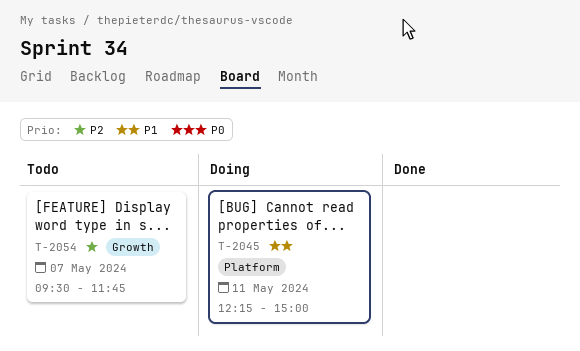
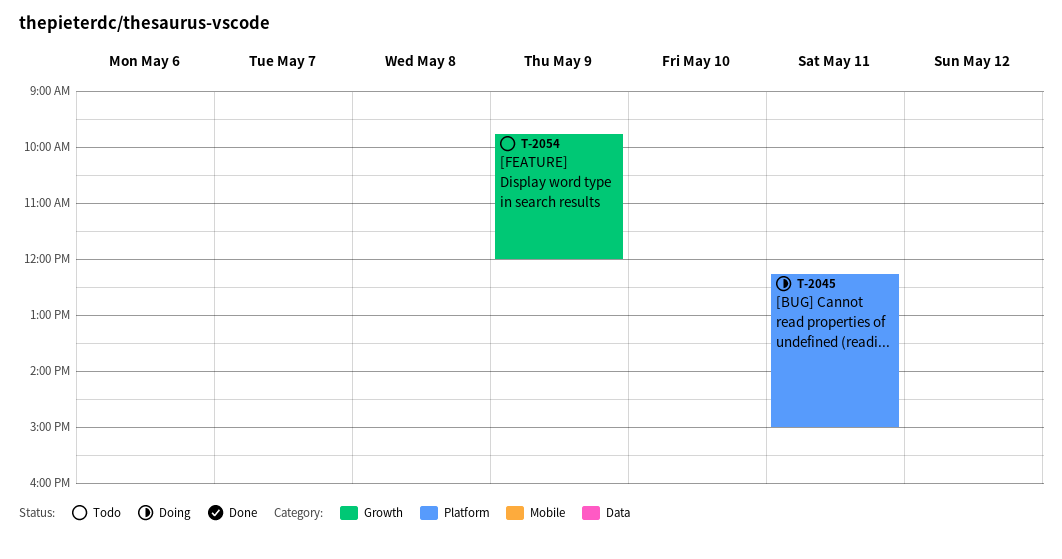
T-2054, day: May 7 -> May 9
T-2054, begins: 09:30 -> 09:45
T-2054, ends: 11:45 -> 12:00

